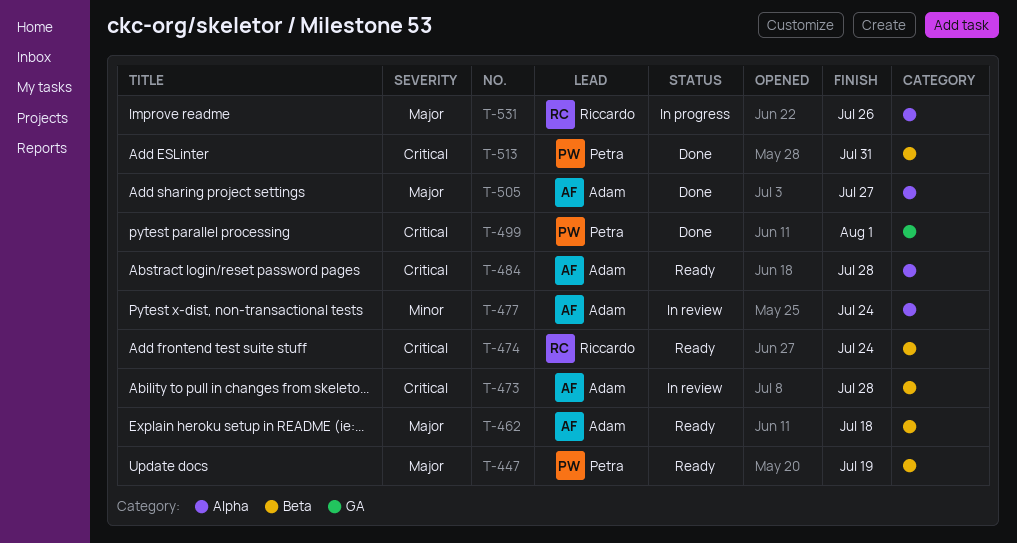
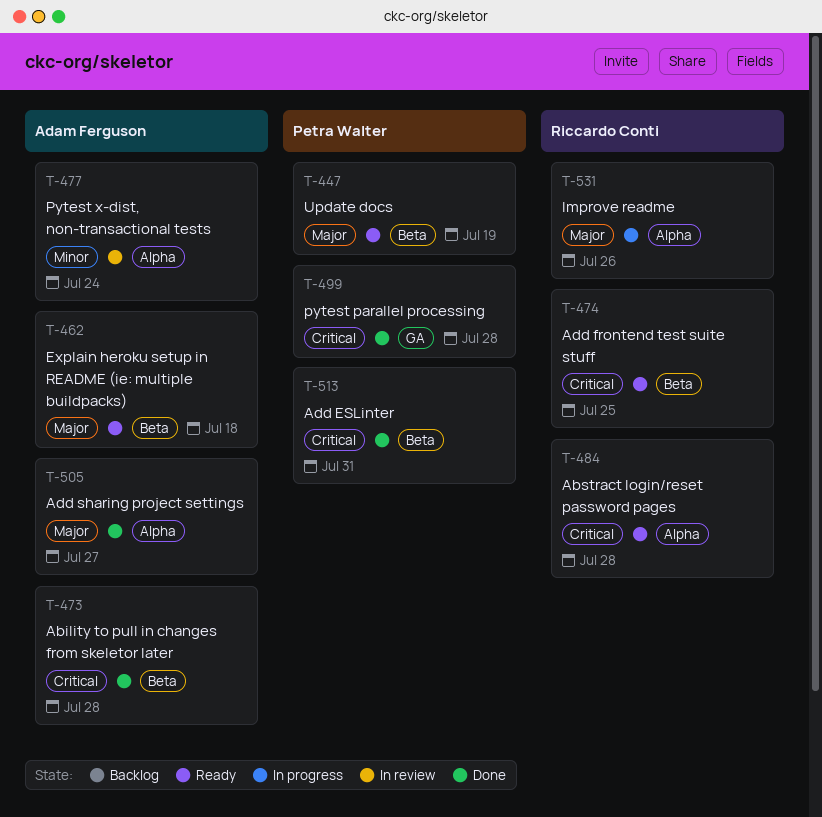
T-473, status: In review -> Done
T-474, due: Jul 24 -> Jul 25
T-484, owner: Adam Ferguson -> Riccardo Conti
T-499, due: Aug 1 -> Jul 28

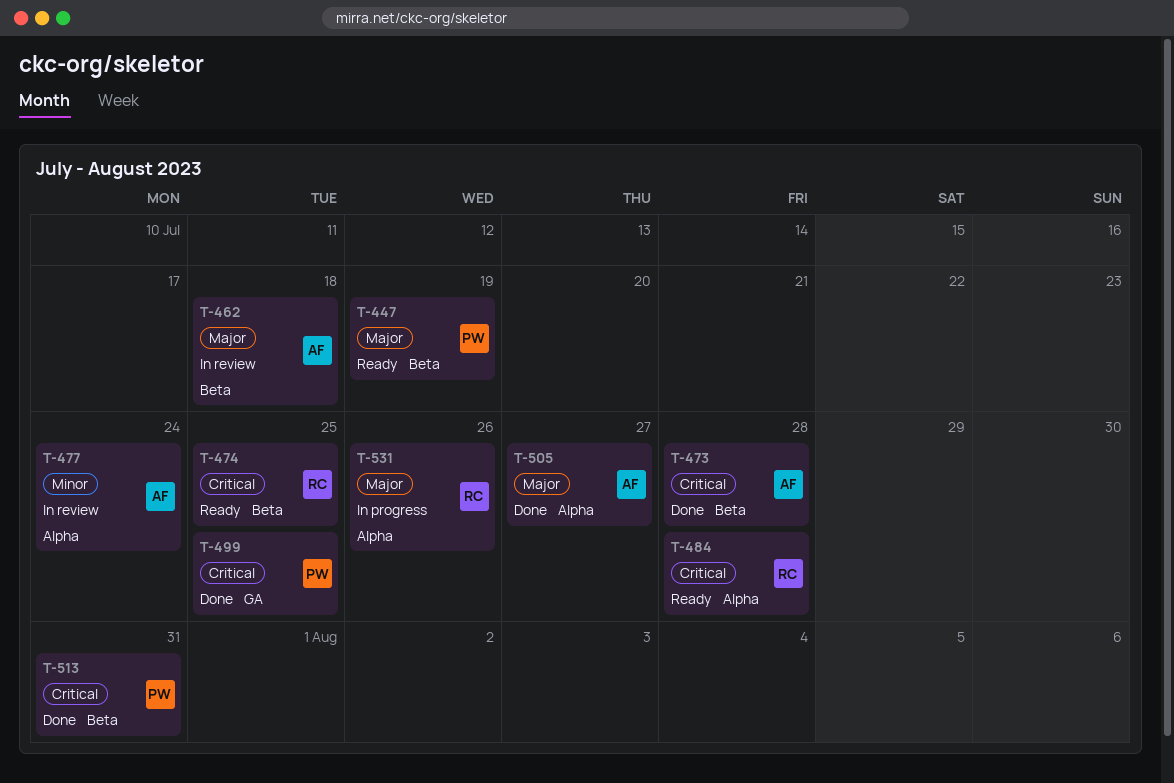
T-462, status: Ready -> In review
T-499, due: Jul 28 -> Jul 25

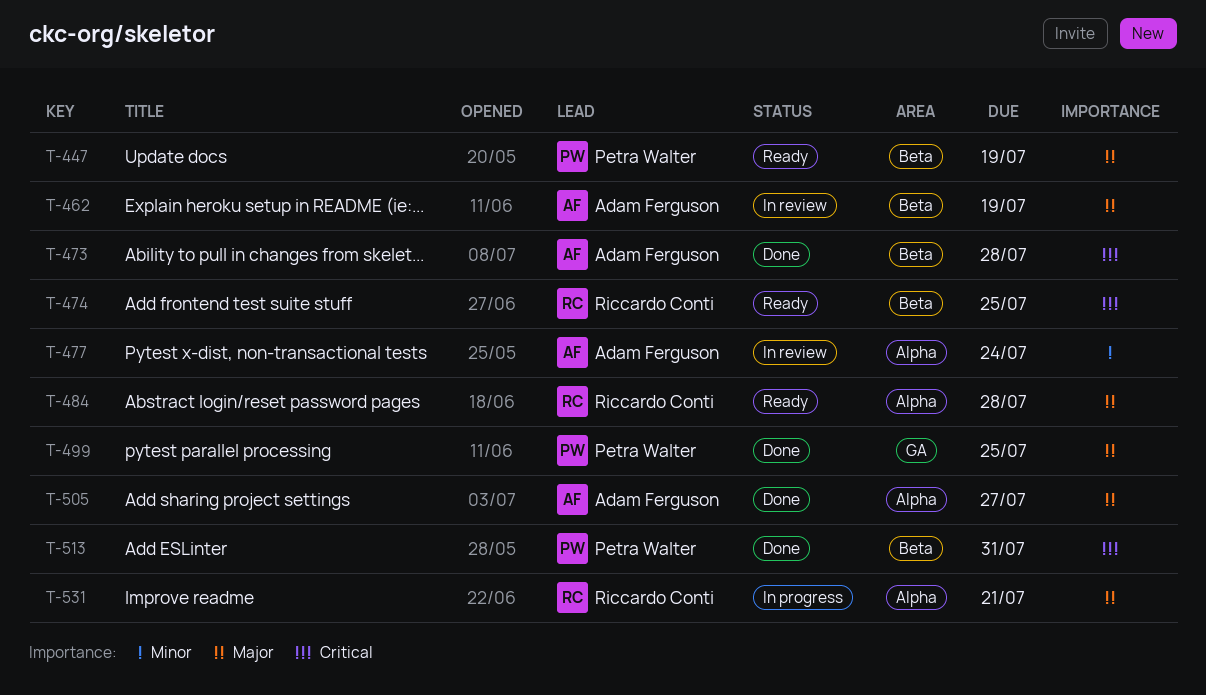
T-462, due: Jul 18 -> Jul 19
T-484, priority: Critical -> Major
T-499, priority: Critical -> Major
T-531, due: Jul 26 -> Jul 21

